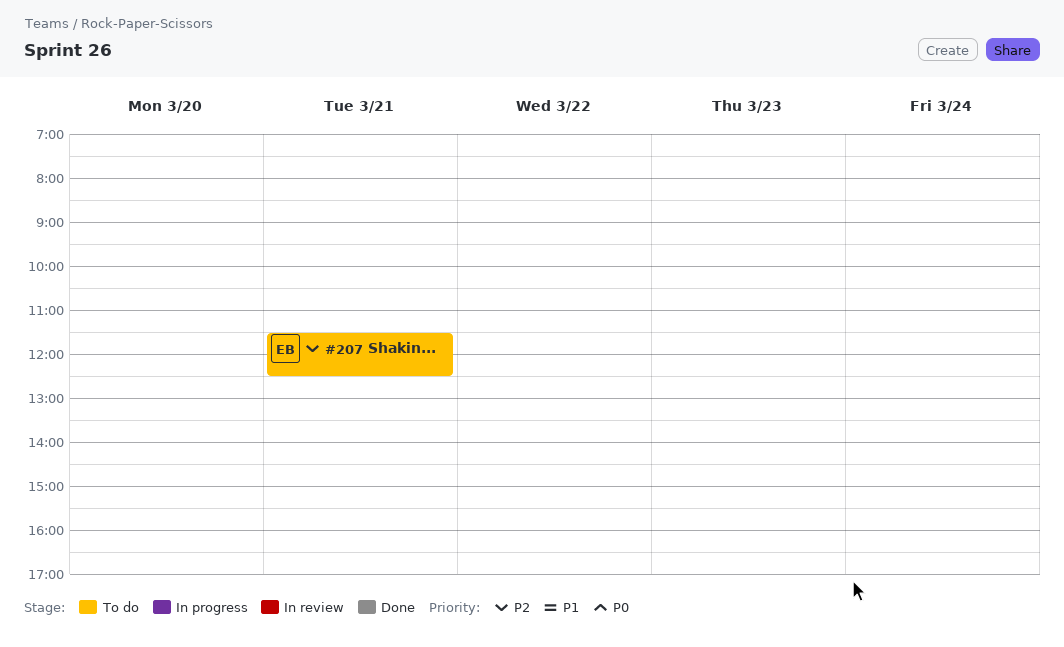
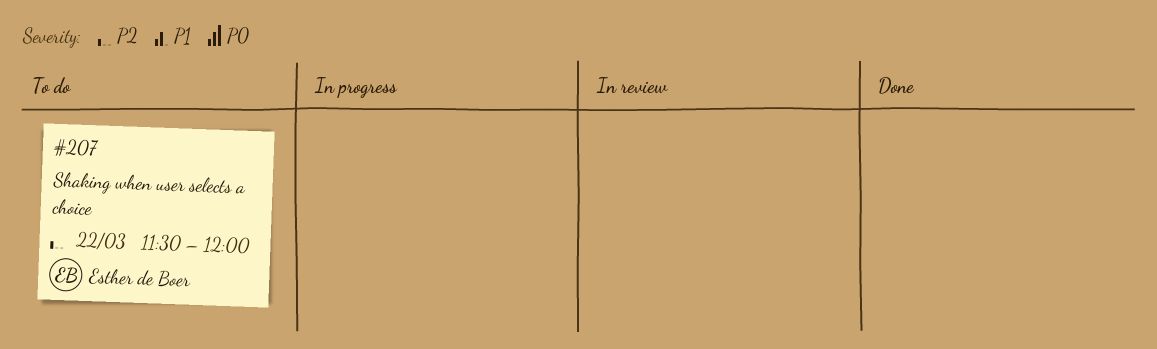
#207, day: Mar 21 -> Mar 22
#207, ends: 12:30 -> 12:00

